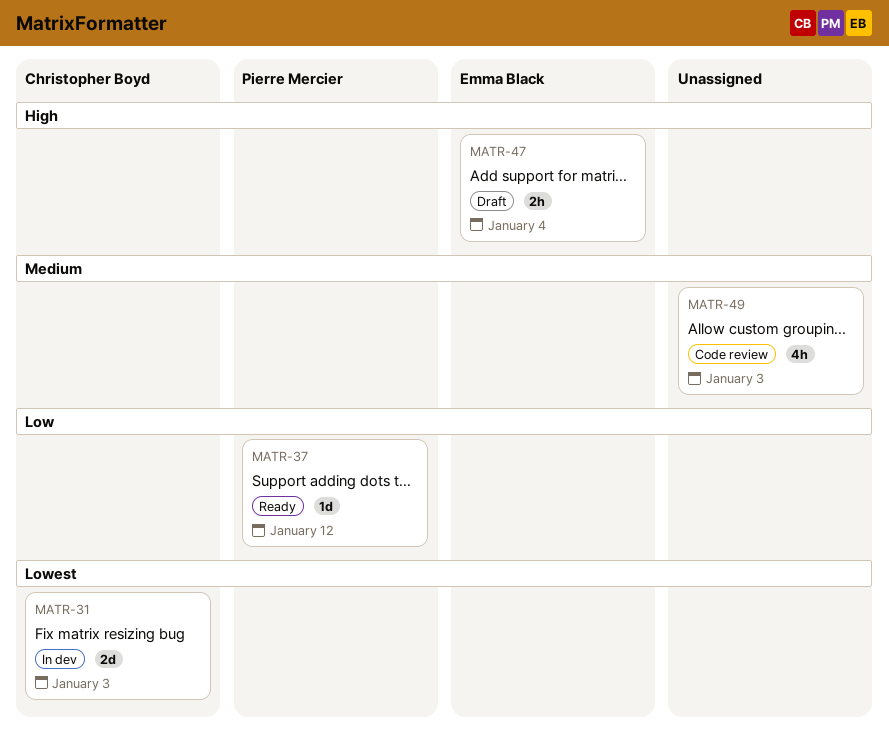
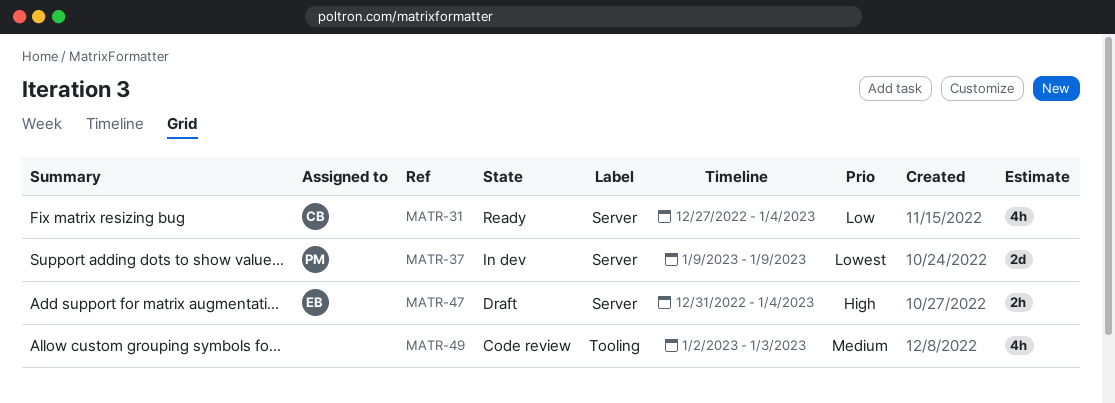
MATR-31, status: In dev -> Ready
MATR-31, priority: Lowest -> Low
MATR-31, estimate: 2d -> 4h
MATR-31, due: Jan 3 -> Jan 4
MATR-37, status: Ready -> In dev
MATR-37, priority: Low -> Lowest
MATR-37, estimate: 1d -> 2d
MATR-37, due: Jan 12 -> Jan 9

